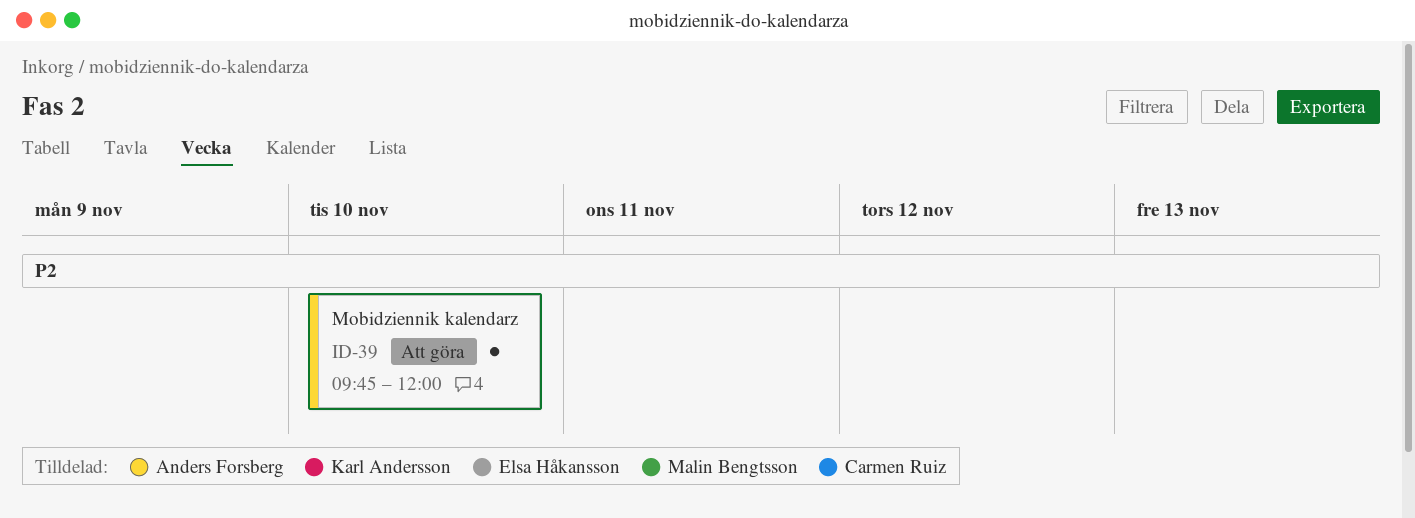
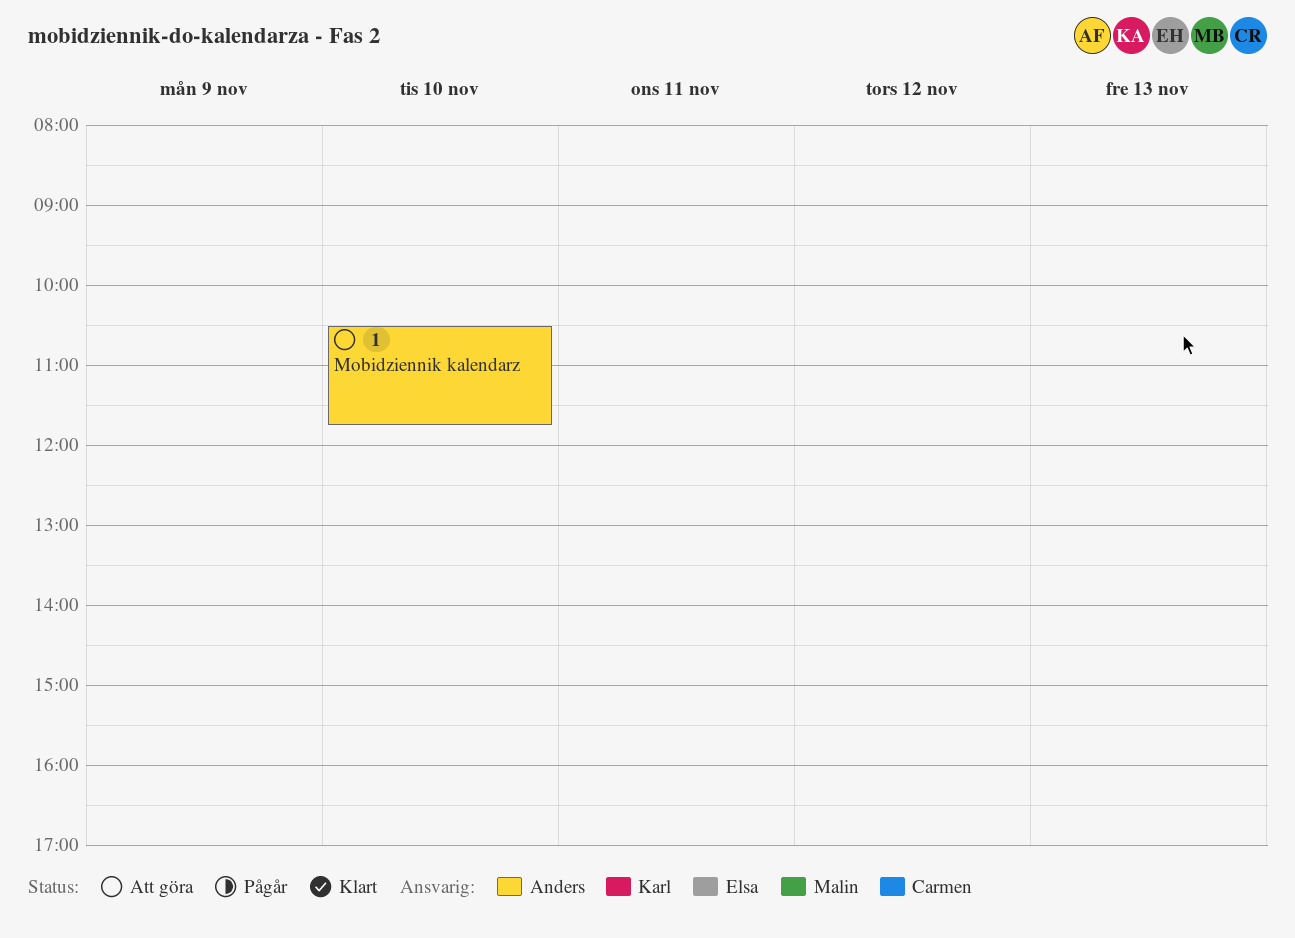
Mobidziennik kalendarz, begins: 09:45 -> 10:30
Mobidziennik kalendarz, ends: 12:00 -> 11:45

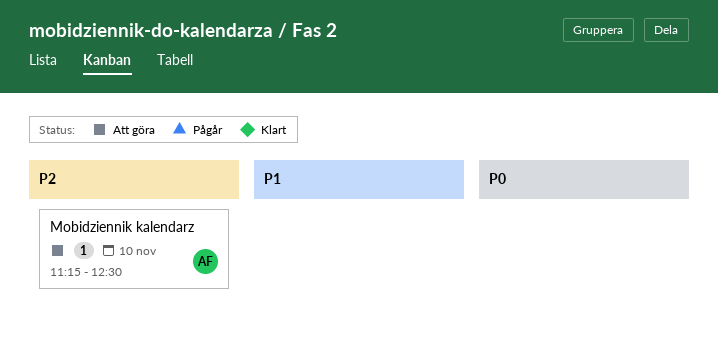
Mobidziennik kalendarz, begins: 10:30 -> 11:15
Mobidziennik kalendarz, ends: 11:45 -> 12:30

